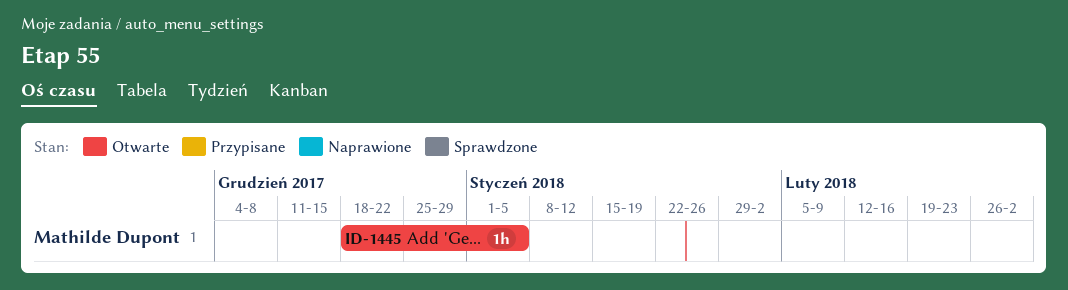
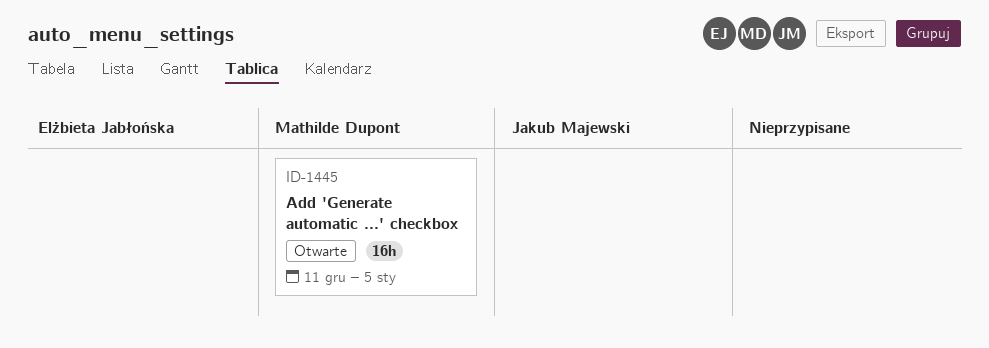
ID-1445, estimate: 1h -> 16h
ID-1445, start: Dec 18 -> Dec 11

